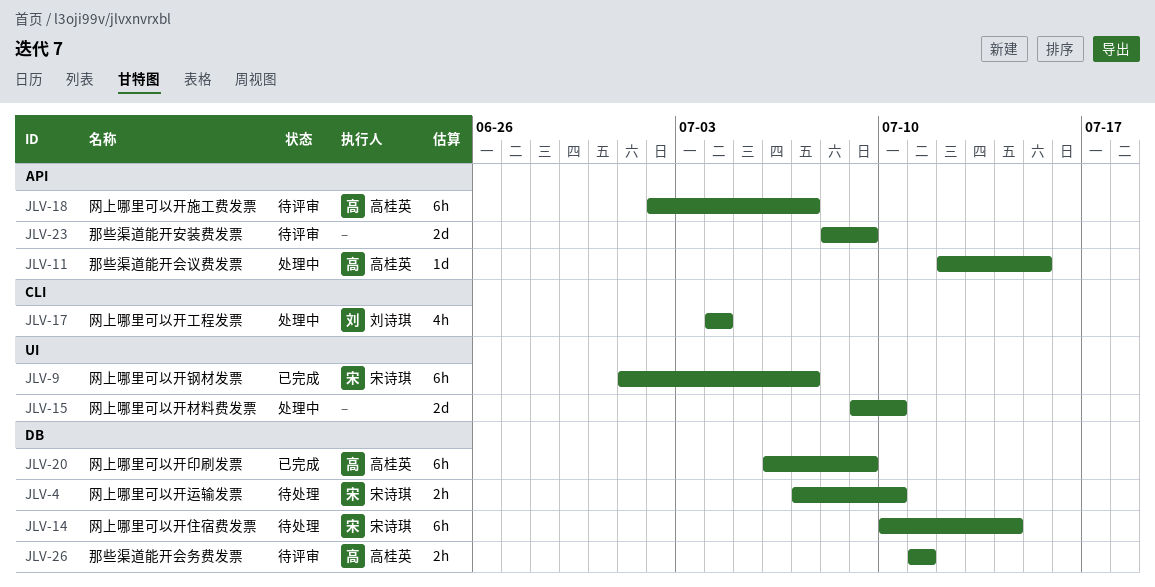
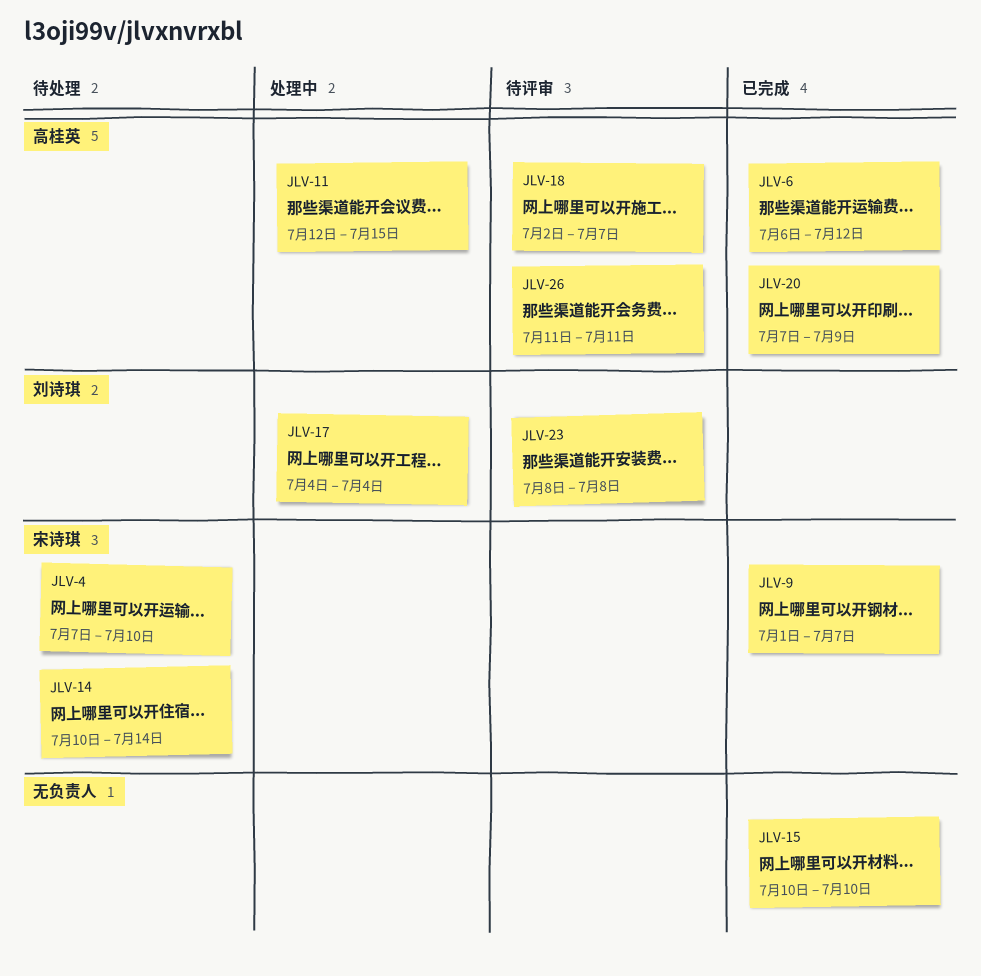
JLV-6: none -> present
JLV-15, status: 处理中 -> 已完成
JLV-15, start: Jul 9 -> Jul 10
JLV-20, start: Jul 6 -> Jul 7
JLV-23, owner: none -> 刘诗琪
JLV-23, due: Jul 9 -> Jul 8

